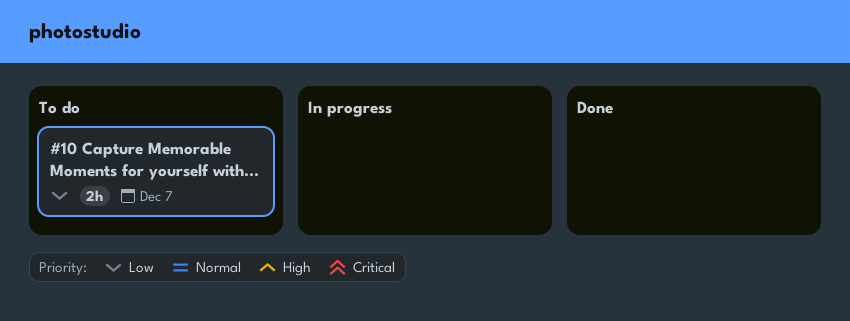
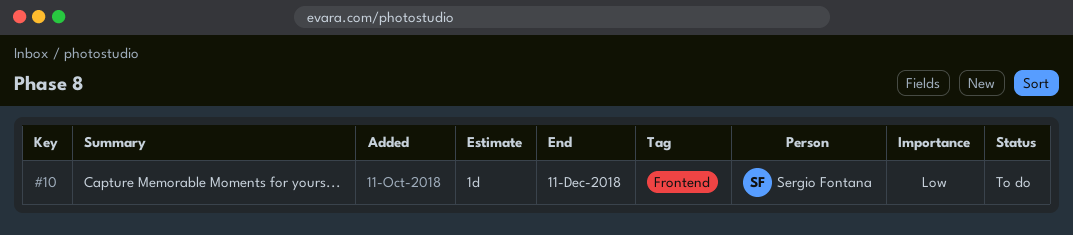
#10, estimate: 2h -> 1d
#10, due: Dec 7 -> Dec 11

